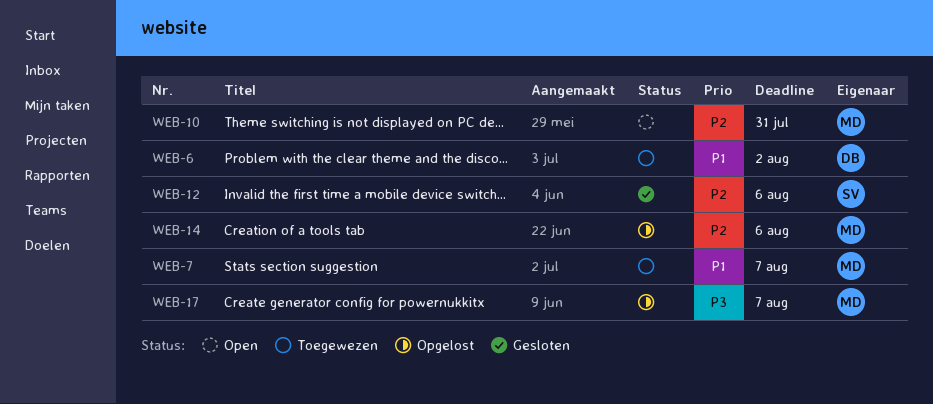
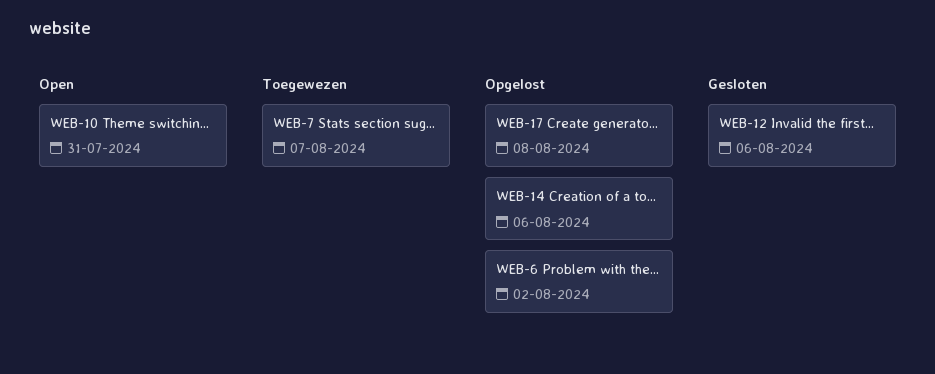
WEB-6, status: Toegewezen -> Opgelost
WEB-17, due: Aug 7 -> Aug 8

